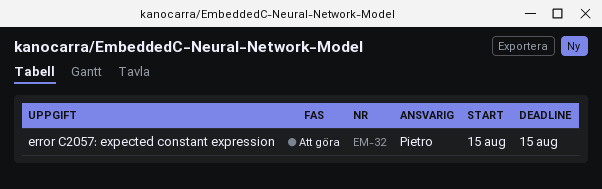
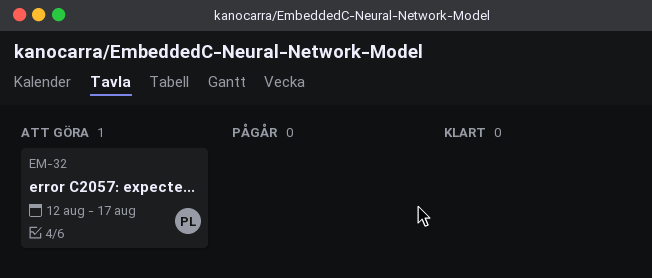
EM-32, start: Aug 15 -> Aug 12
EM-32, due: Aug 15 -> Aug 17

